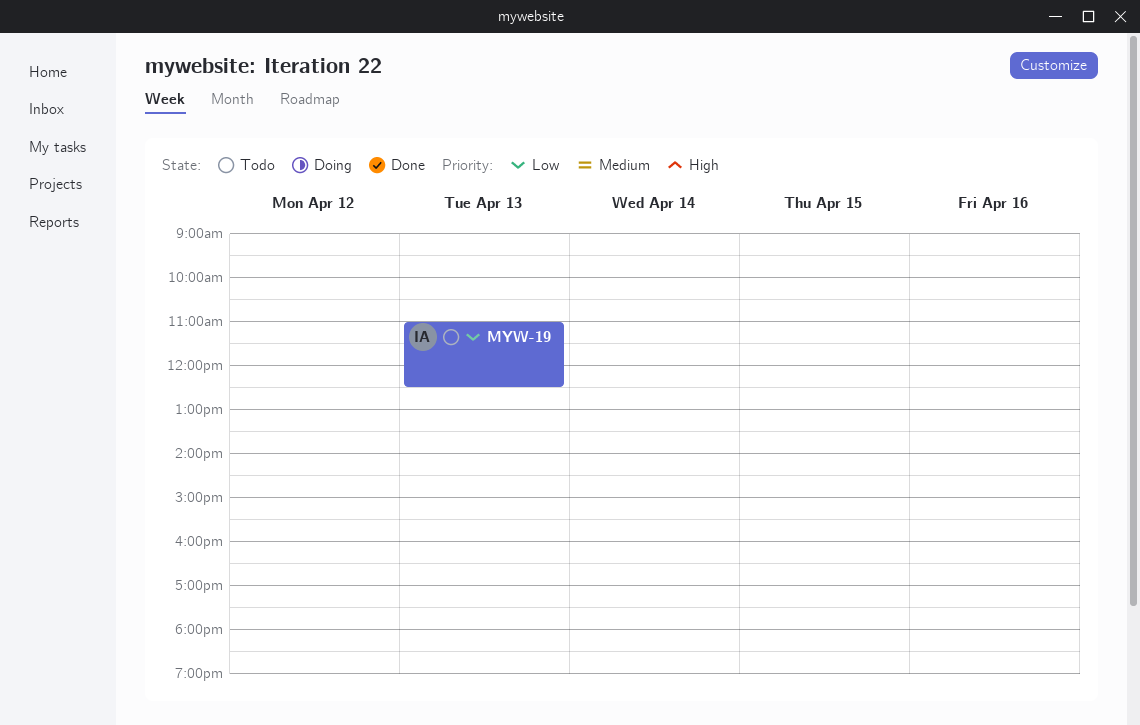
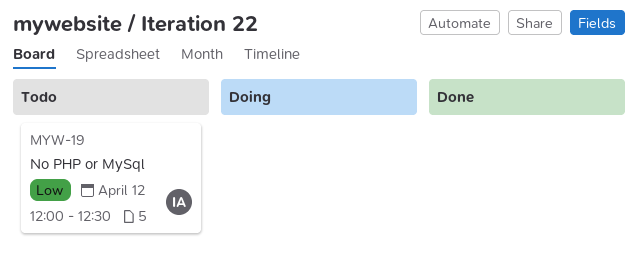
MYW-19, day: Apr 13 -> Apr 12
MYW-19, begins: 11:00 -> 12:00

